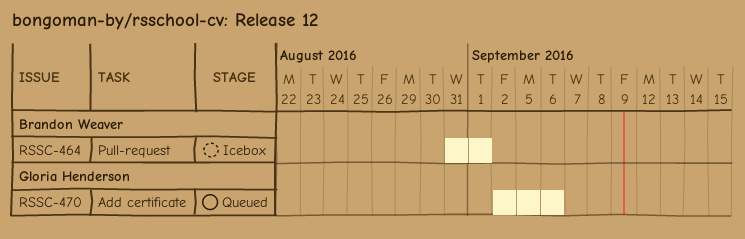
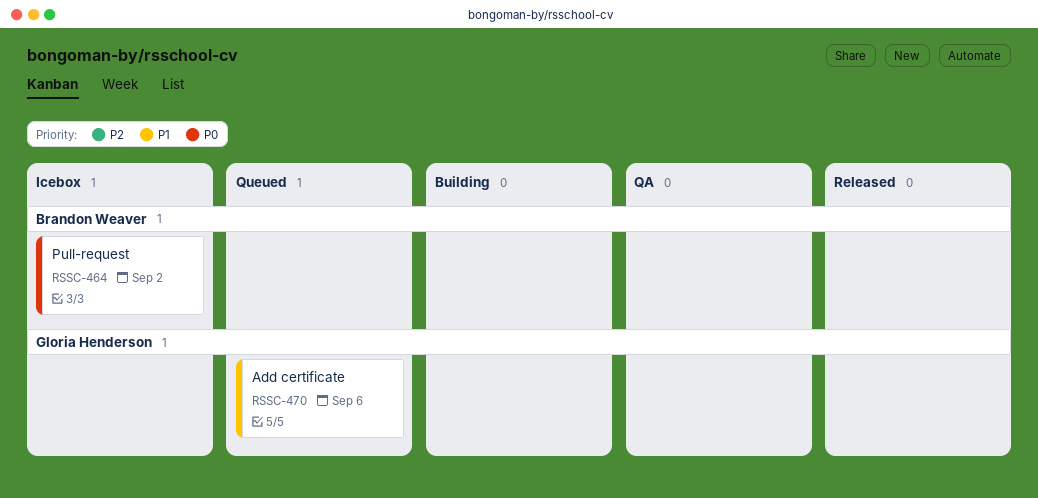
RSSC-464, due: Sep 1 -> Sep 2

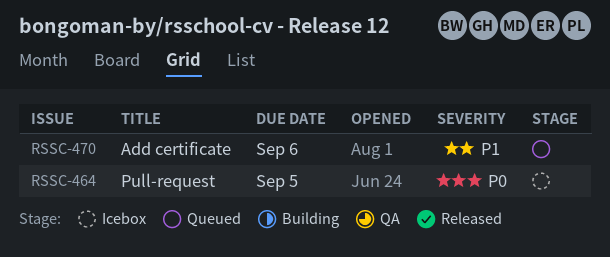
RSSC-464, due: Sep 2 -> Sep 5

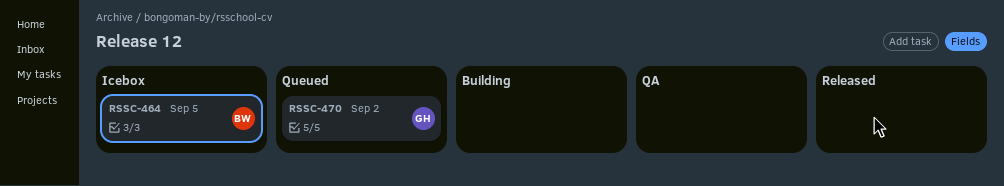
RSSC-470, due: Sep 6 -> Sep 2

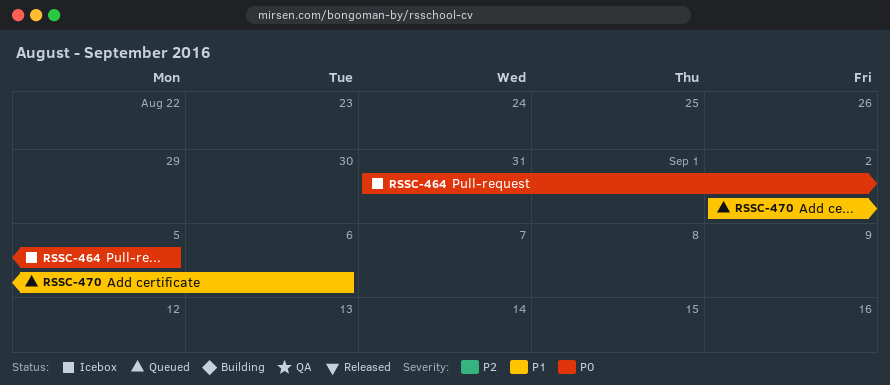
RSSC-470, due: Sep 2 -> Sep 6

